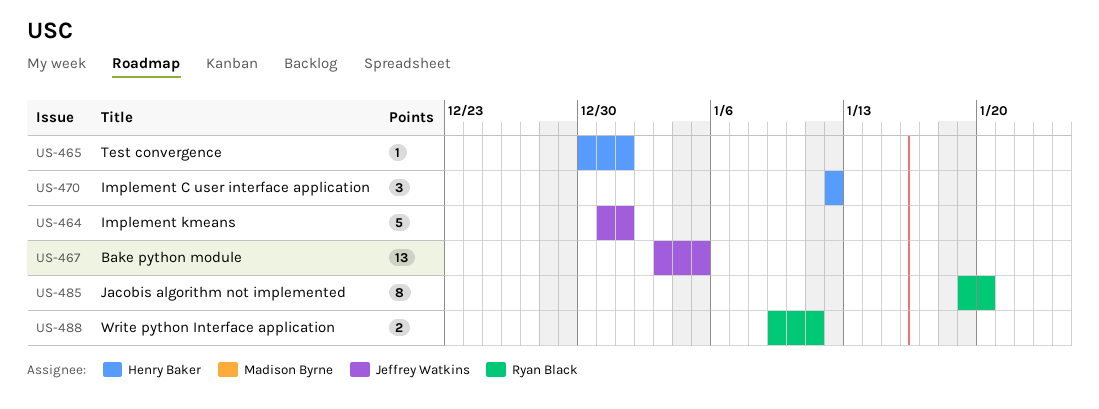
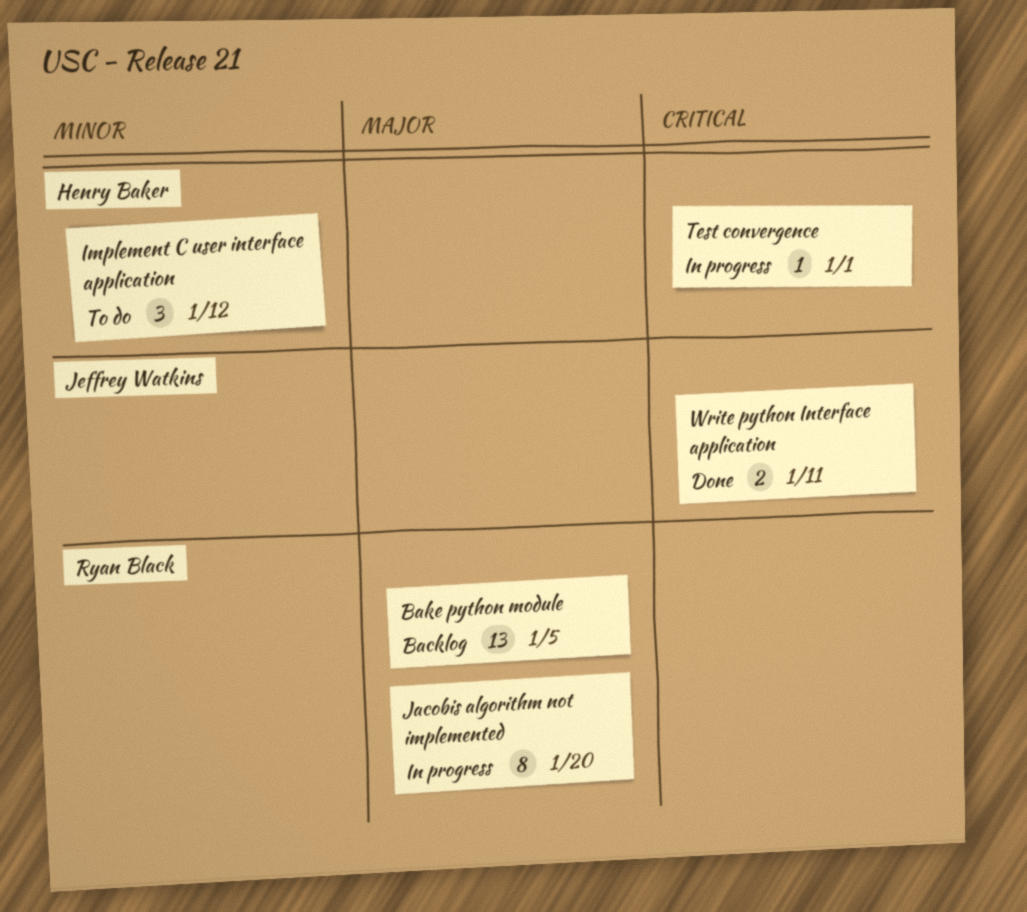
Bake python module, owner: Jeffrey Watkins -> Ryan Black
Implement kmeans: present -> none
Write python Interface application, owner: Ryan Black -> Jeffrey Watkins

